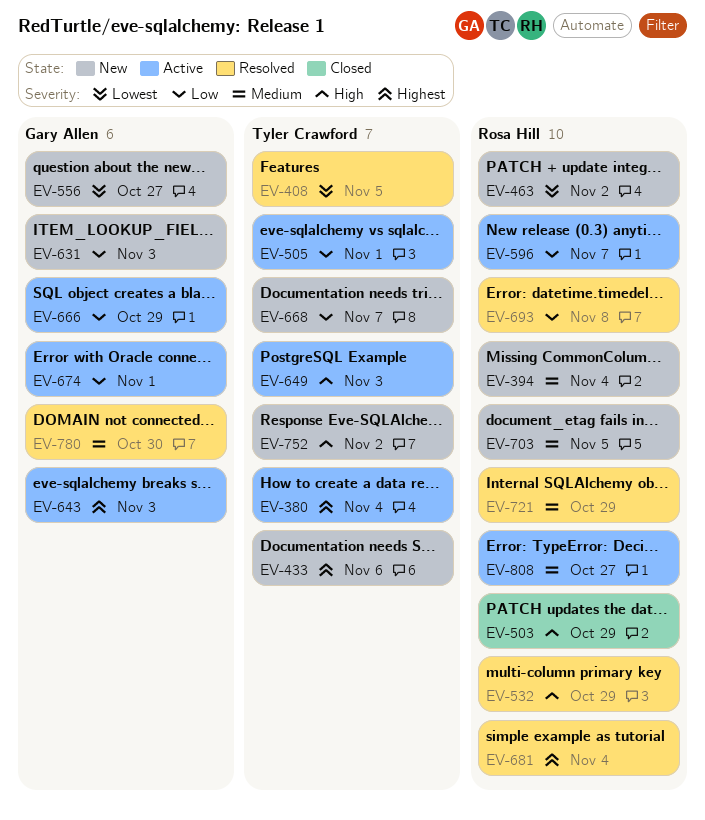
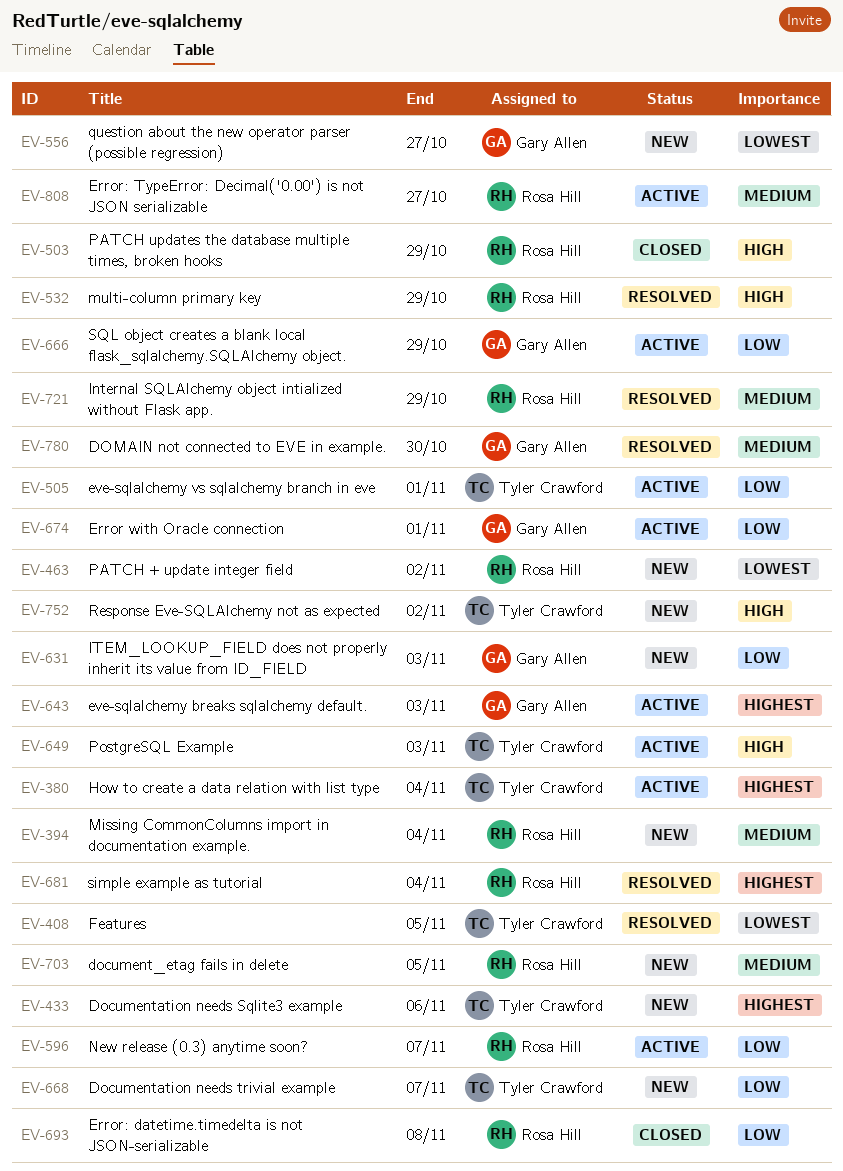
EV-693, status: Resolved -> Closed

